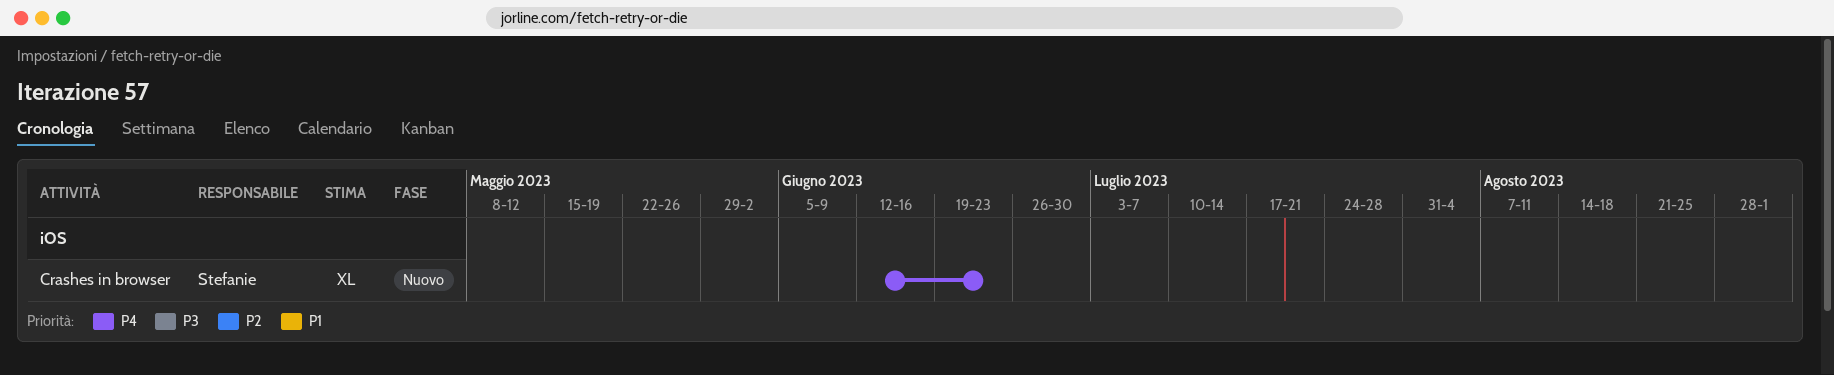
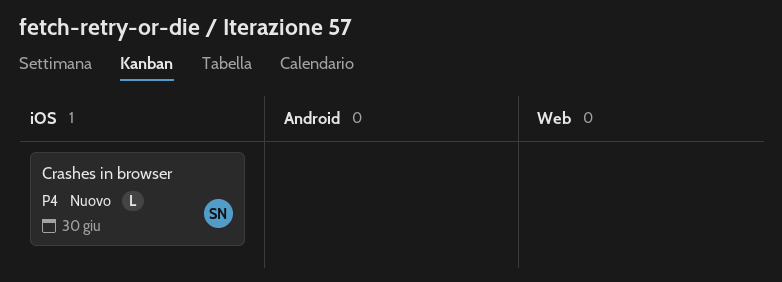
Crashes in browser, estimate: XL -> L
Crashes in browser, due: Jun 23 -> Jun 30

